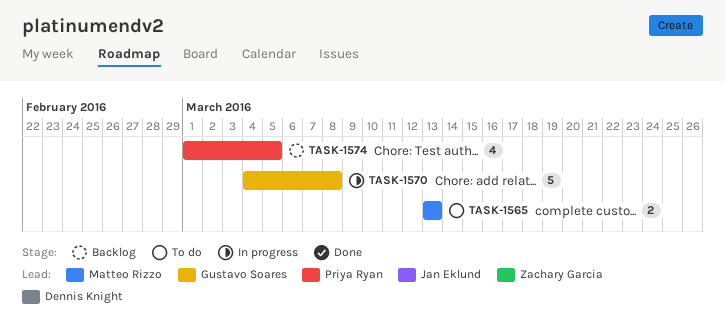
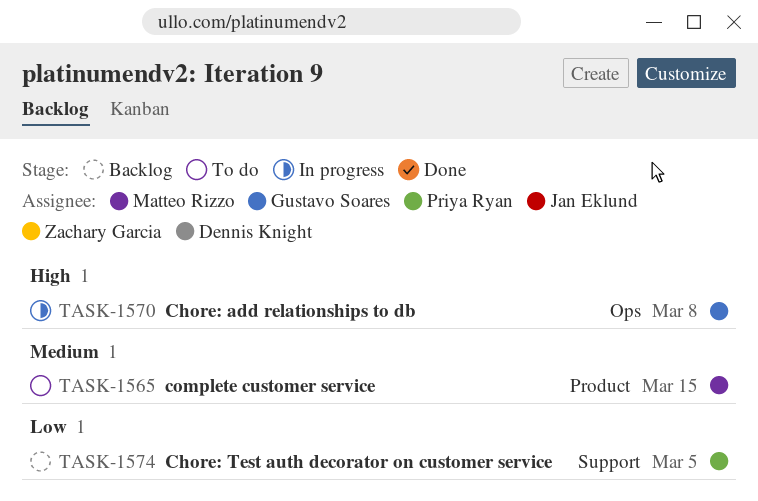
TASK-1565, due: Mar 13 -> Mar 15

